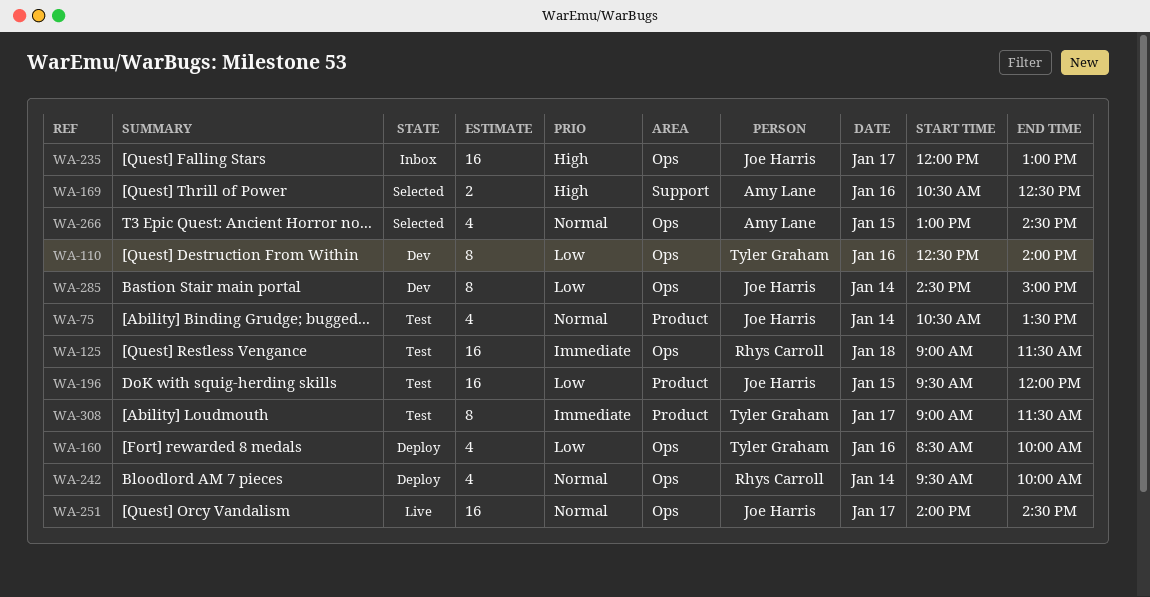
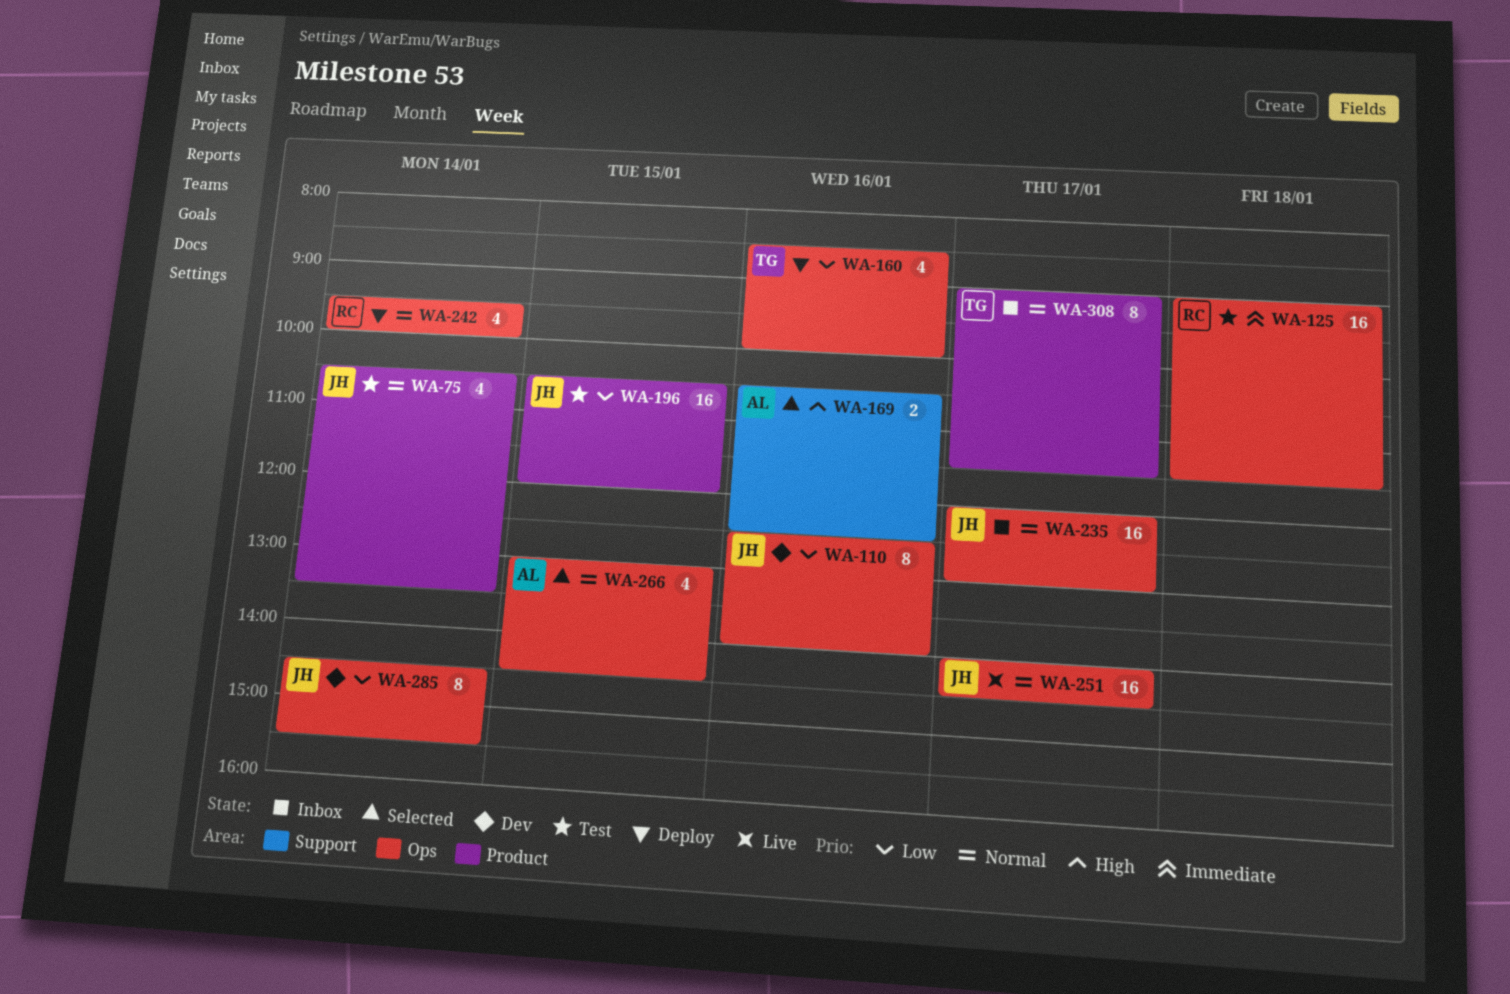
WA-110, owner: Tyler Graham -> Joe Harris
WA-196, begins: 09:30 -> 10:30
WA-235, priority: High -> Normal
WA-285, ends: 15:00 -> 15:30
WA-308, status: Test -> Inbox
WA-308, priority: Immediate -> Normal

